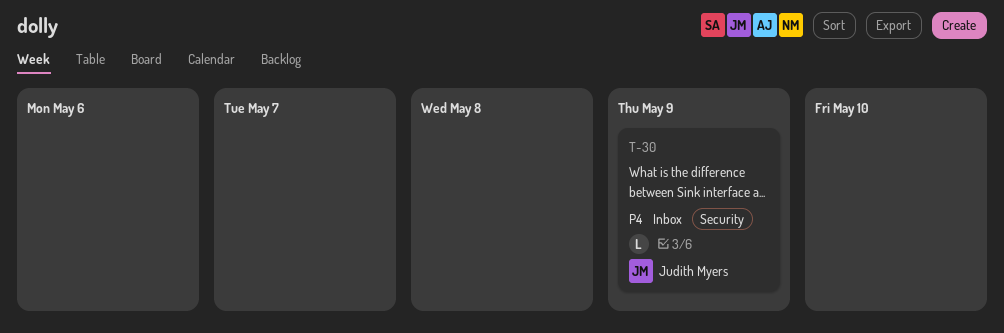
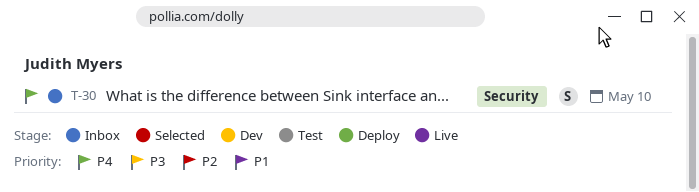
T-30, estimate: L -> S
T-30, due: May 9 -> May 10

